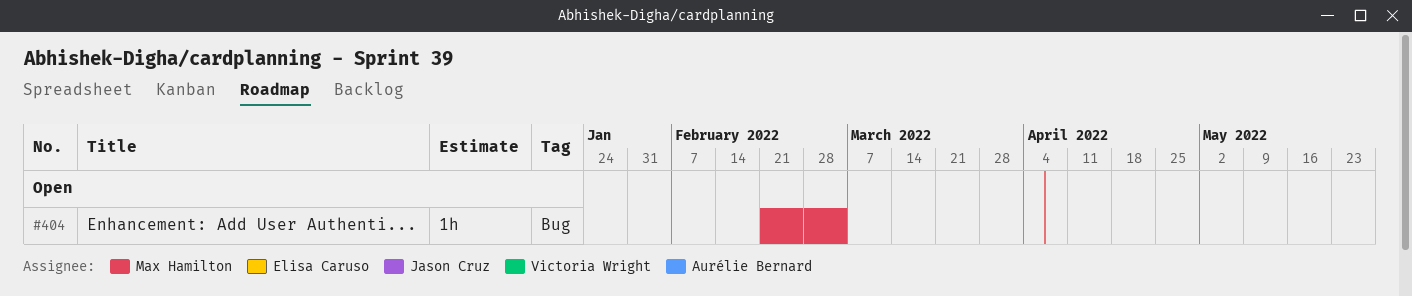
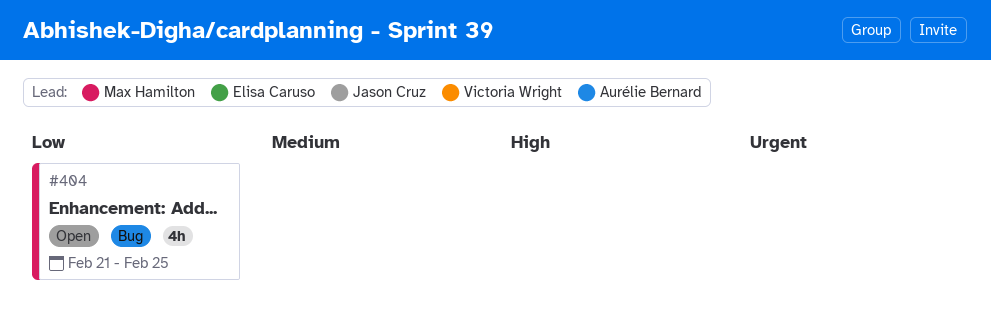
#404, estimate: 1h -> 4h
#404, due: Mar 4 -> Feb 25

